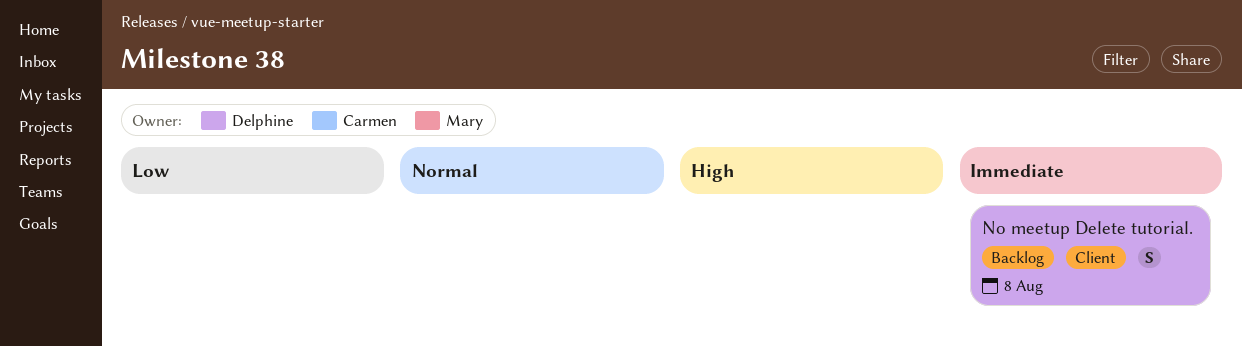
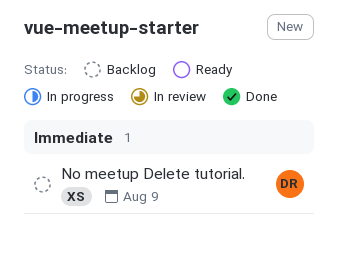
No meetup Delete tutorial., estimate: S -> XS
No meetup Delete tutorial., due: Aug 8 -> Aug 9

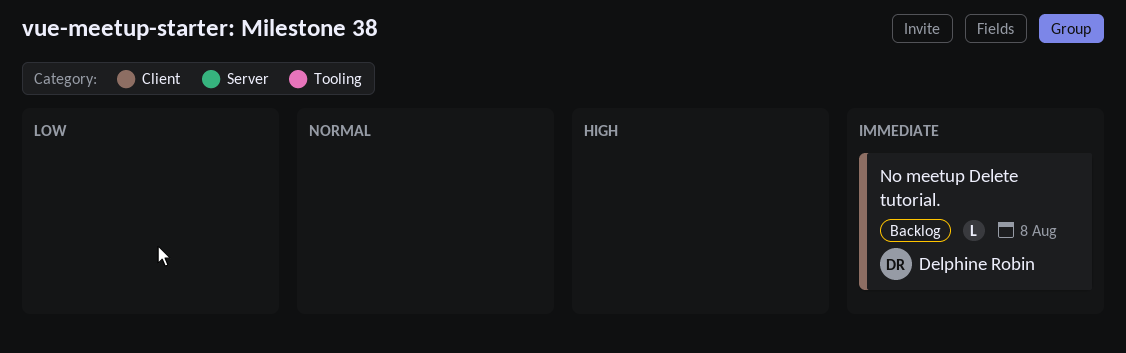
No meetup Delete tutorial., estimate: XS -> L
No meetup Delete tutorial., due: Aug 9 -> Aug 8

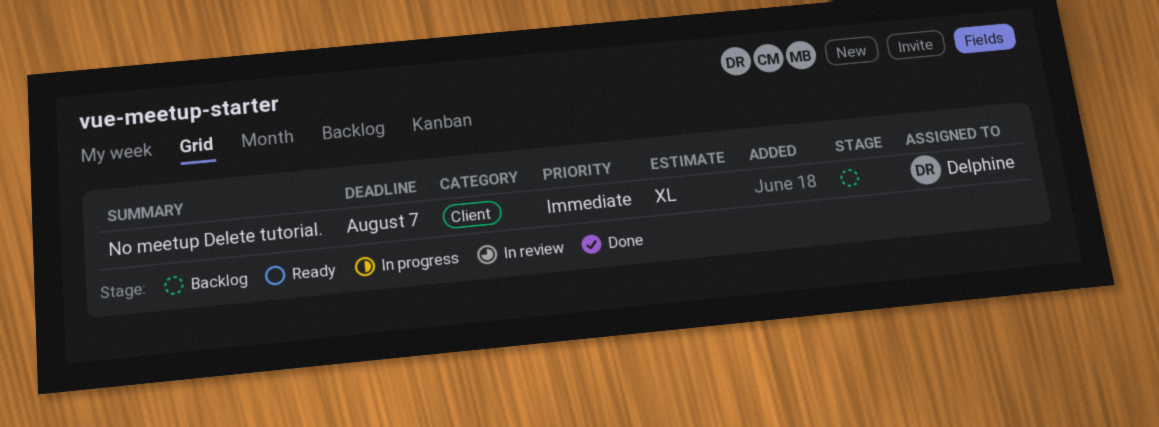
No meetup Delete tutorial., estimate: L -> XL
No meetup Delete tutorial., due: Aug 8 -> Aug 7

